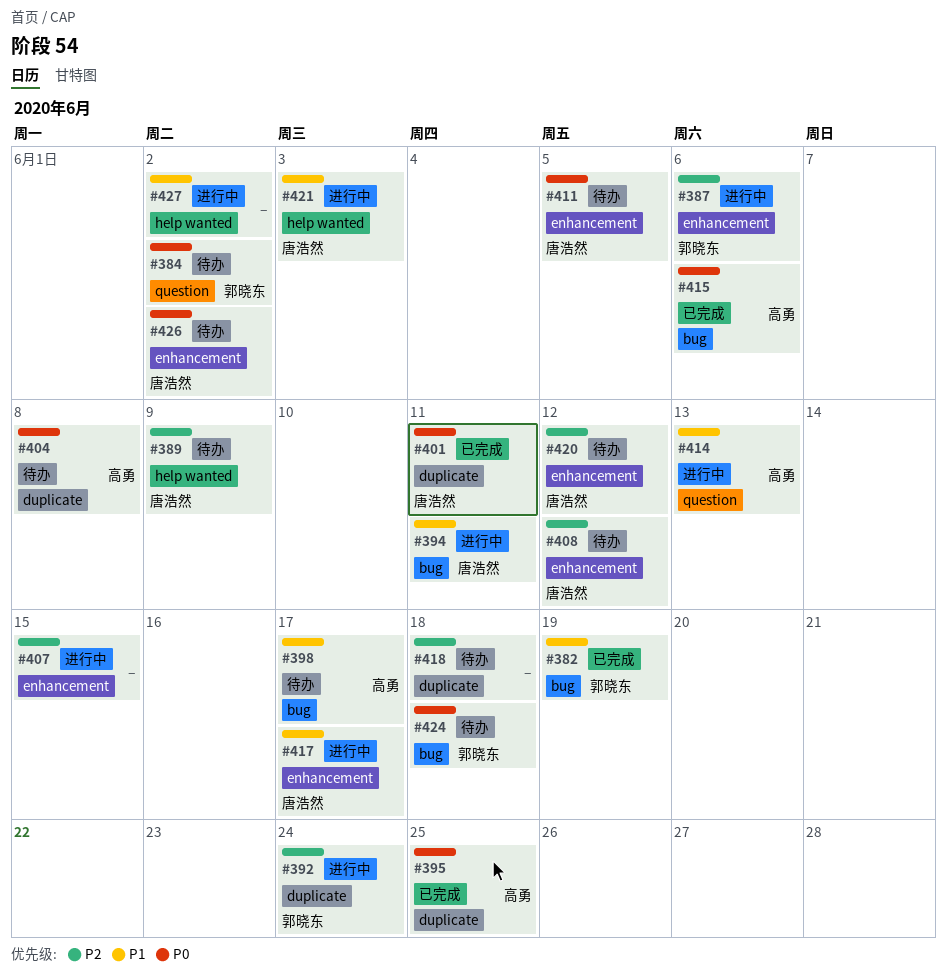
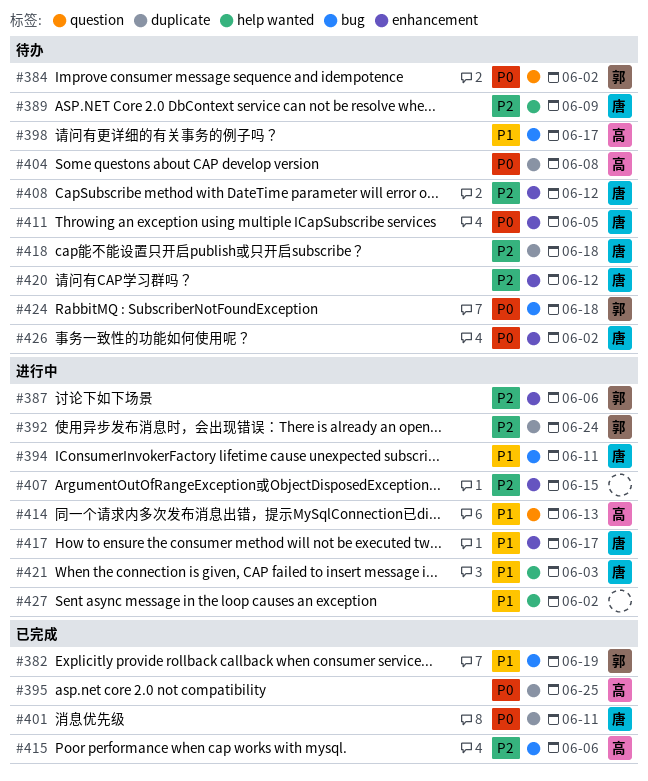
#415, priority: P0 -> P2
#418, owner: none -> 唐浩然

